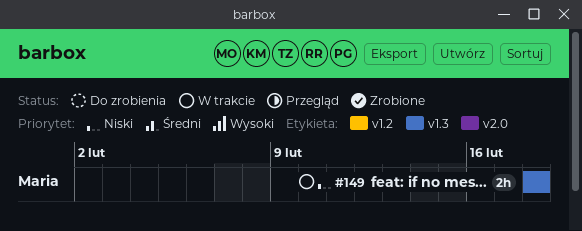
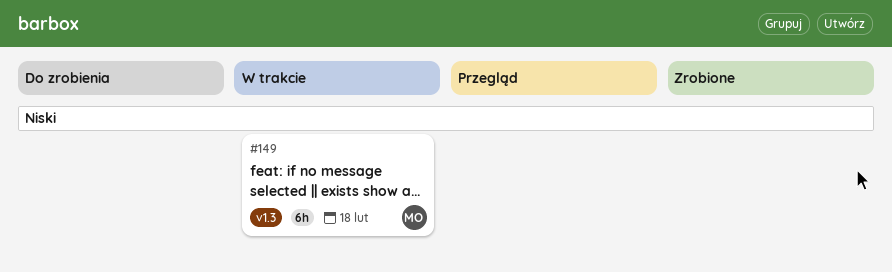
#149, estimate: 2h -> 6h

